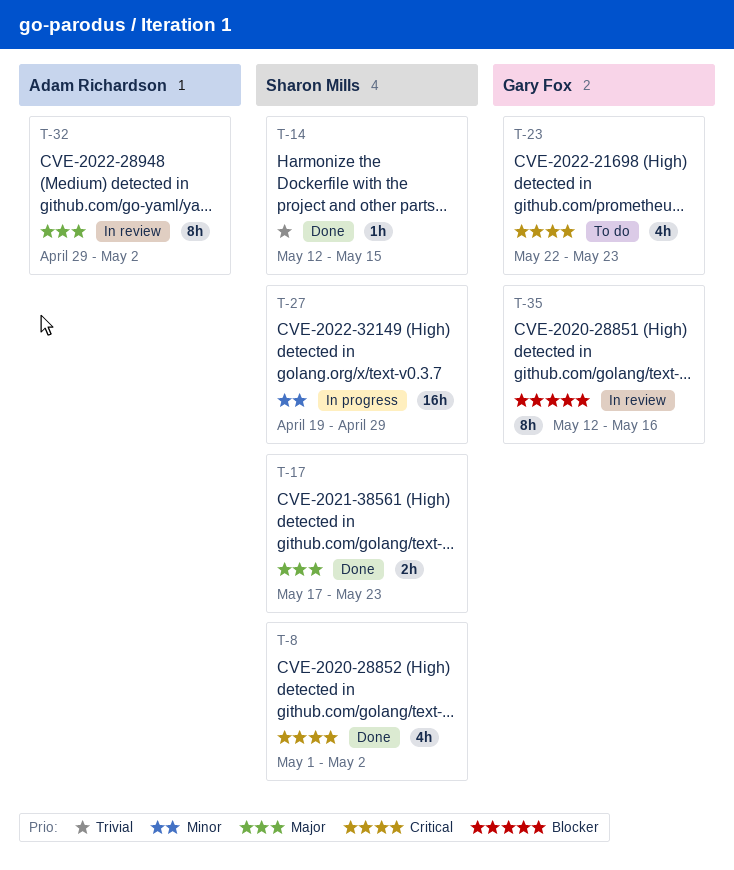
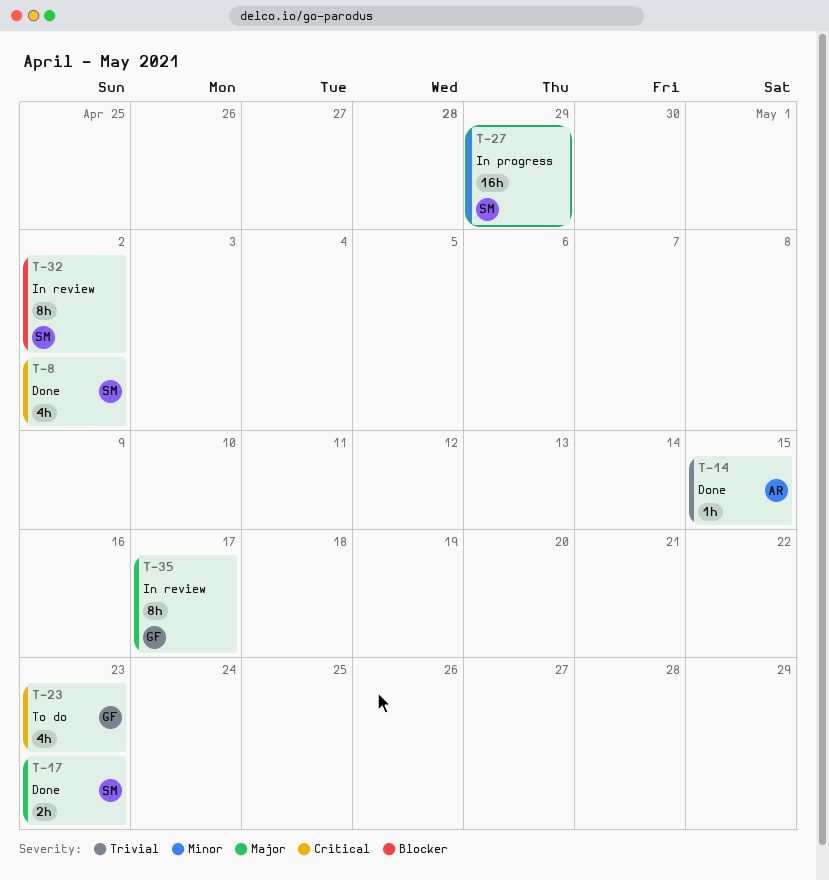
T-14, owner: Sharon Mills -> Adam Richardson
T-32, owner: Adam Richardson -> Sharon Mills
T-32, priority: Major -> Blocker
T-35, priority: Blocker -> Major
T-35, due: May 16 -> May 17

